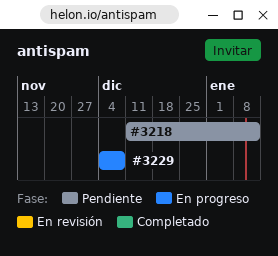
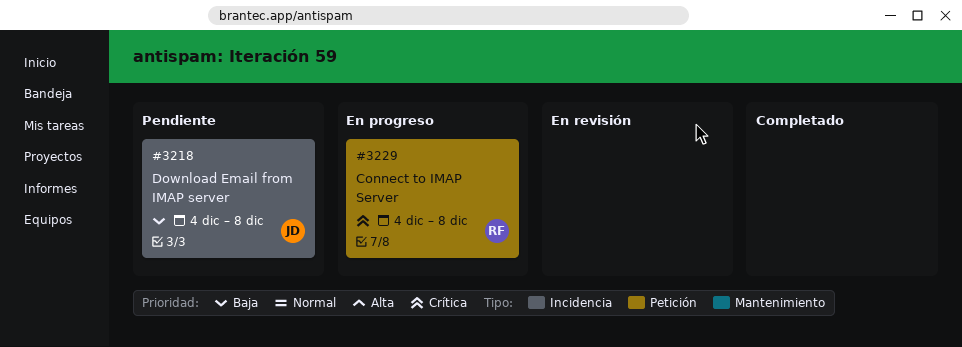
#3218, start: Dec 11 -> Dec 4
#3218, due: Jan 12 -> Dec 8

